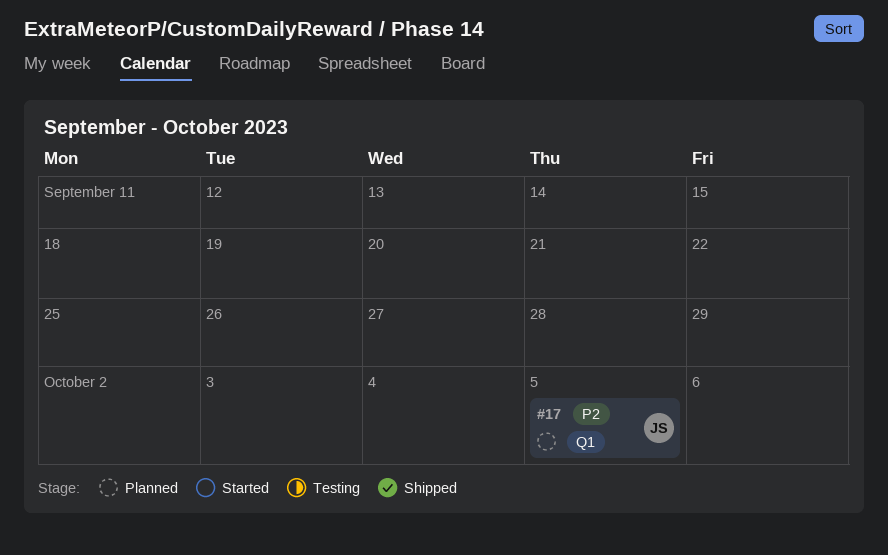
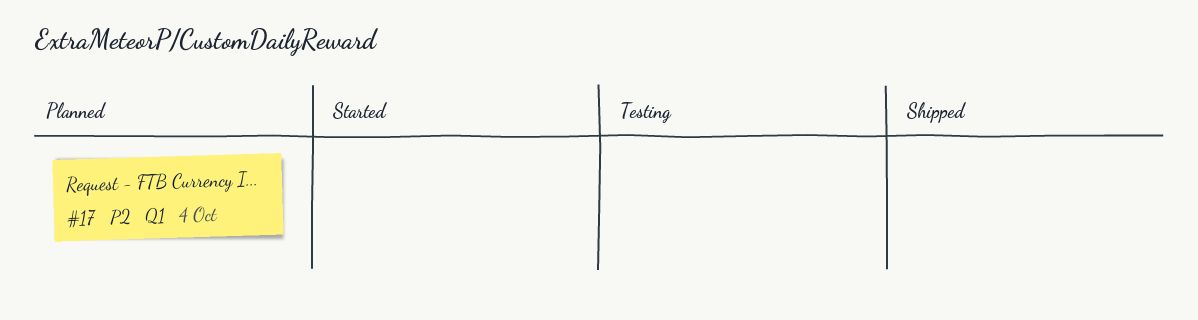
#17, due: Oct 5 -> Oct 4

